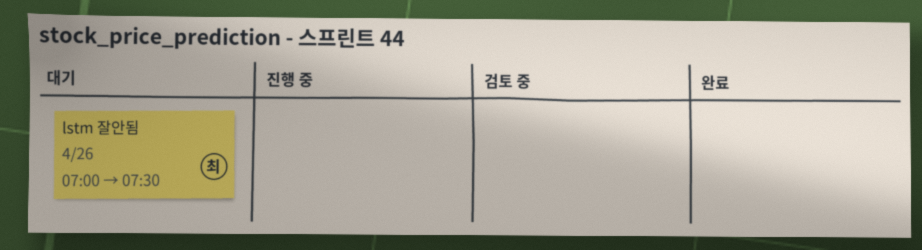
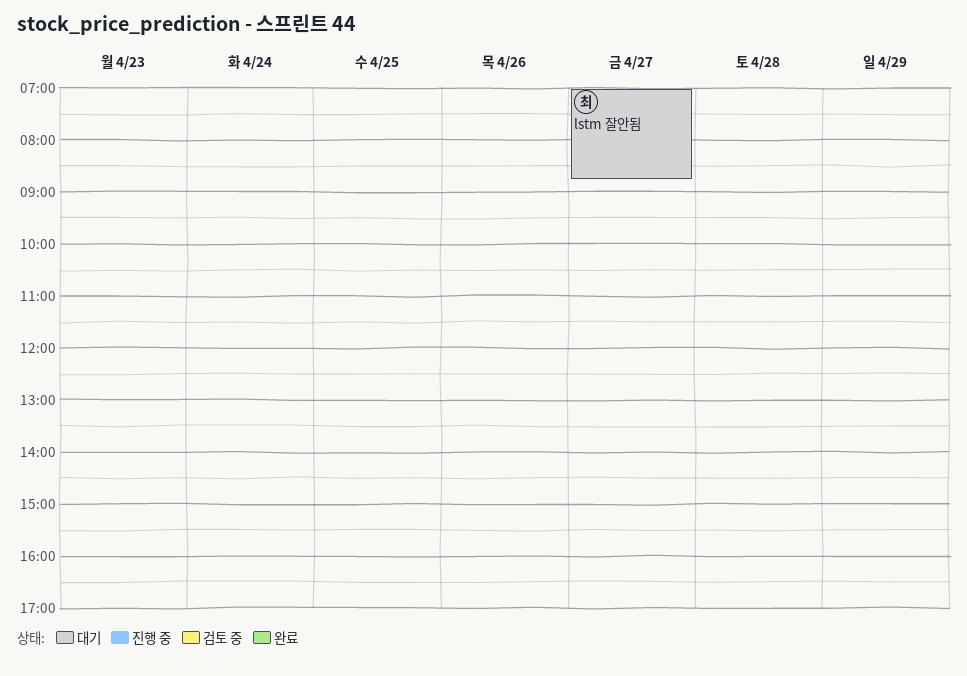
lstm 잘안됨, day: Apr 26 -> Apr 27
lstm 잘안됨, ends: 07:30 -> 08:45

